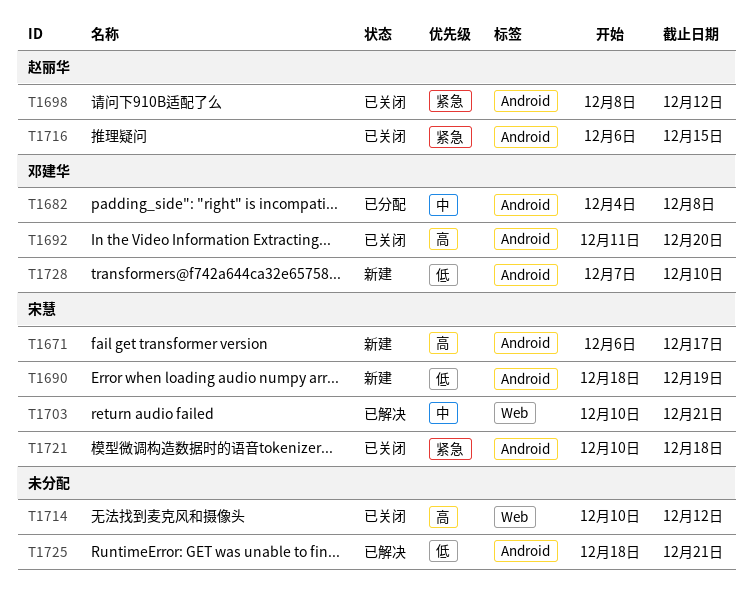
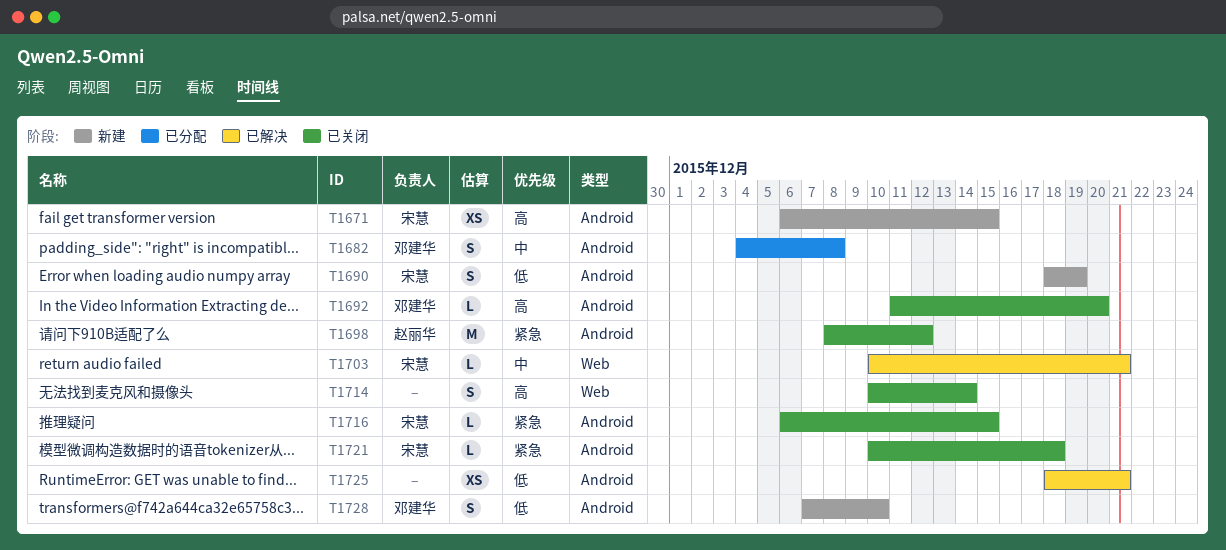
T1671, due: Dec 17 -> Dec 15
T1714, due: Dec 12 -> Dec 14
T1716, owner: 赵丽华 -> 宋慧

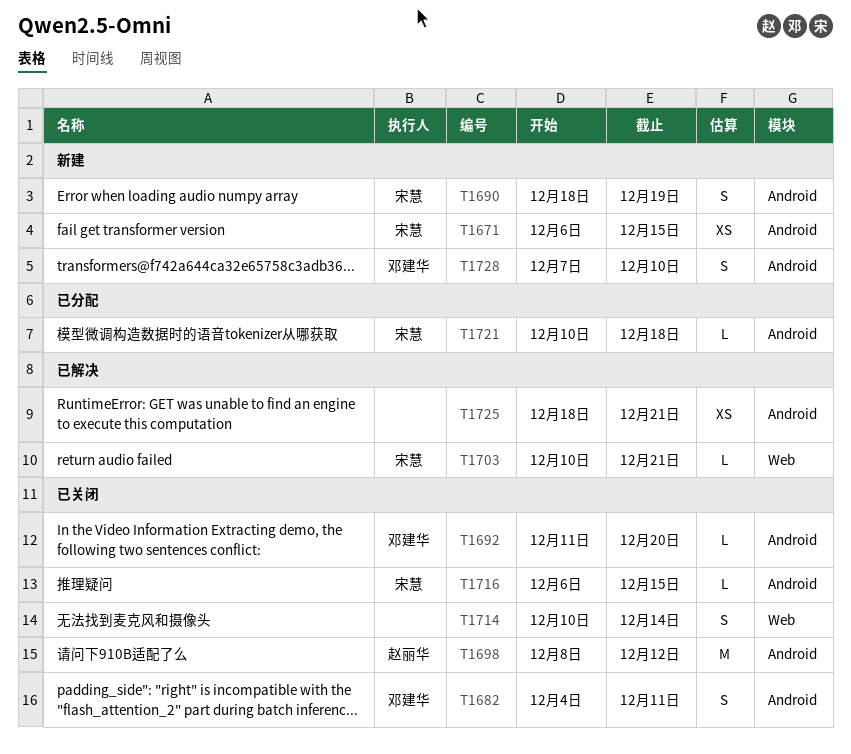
T1682, status: 已分配 -> 已关闭
T1682, due: Dec 8 -> Dec 11
T1721, status: 已关闭 -> 已分配

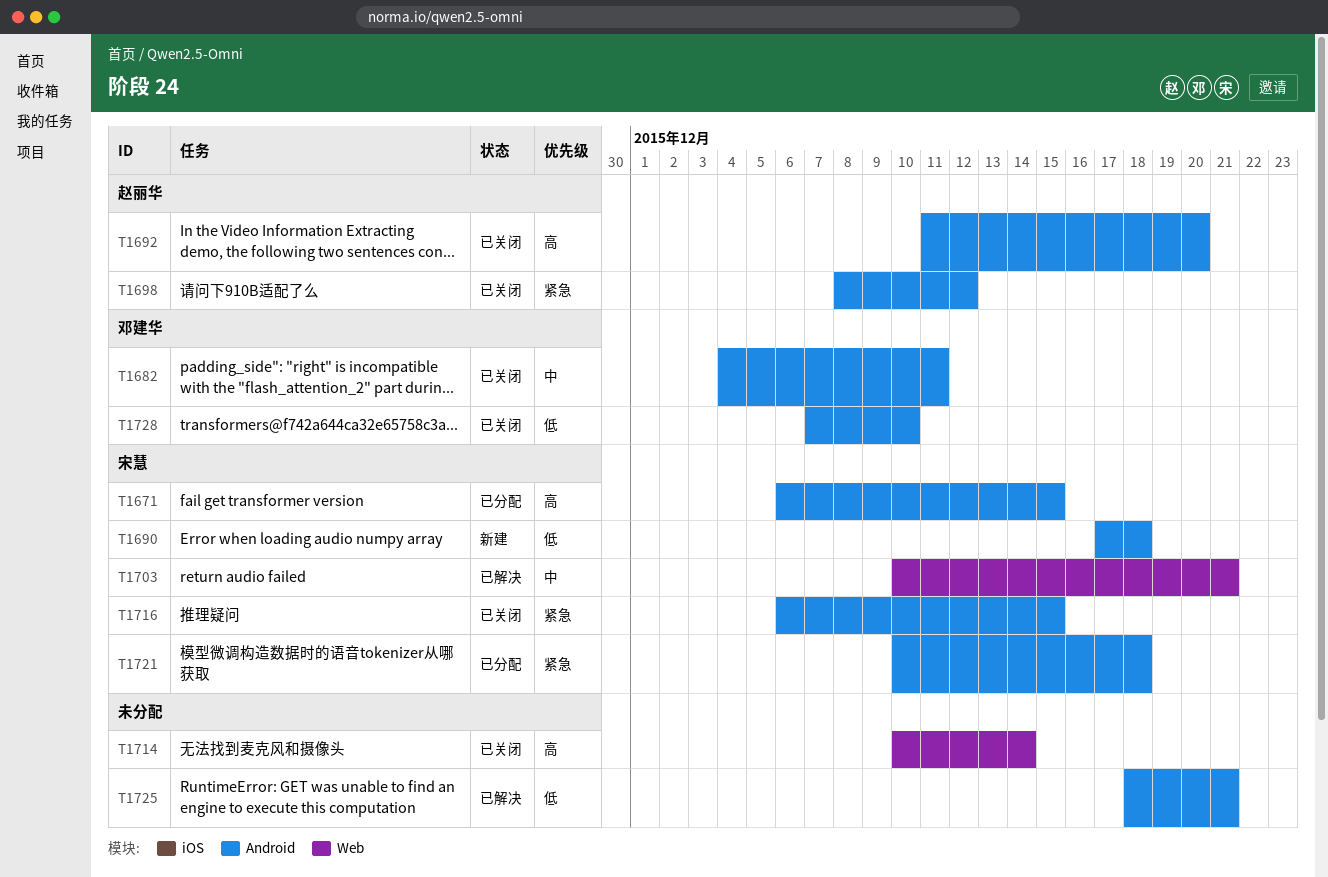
T1671, status: 新建 -> 已分配
T1690, start: Dec 18 -> Dec 17
T1690, due: Dec 19 -> Dec 18
T1692, owner: 邓建华 -> 赵丽华
T1728, status: 新建 -> 已关闭

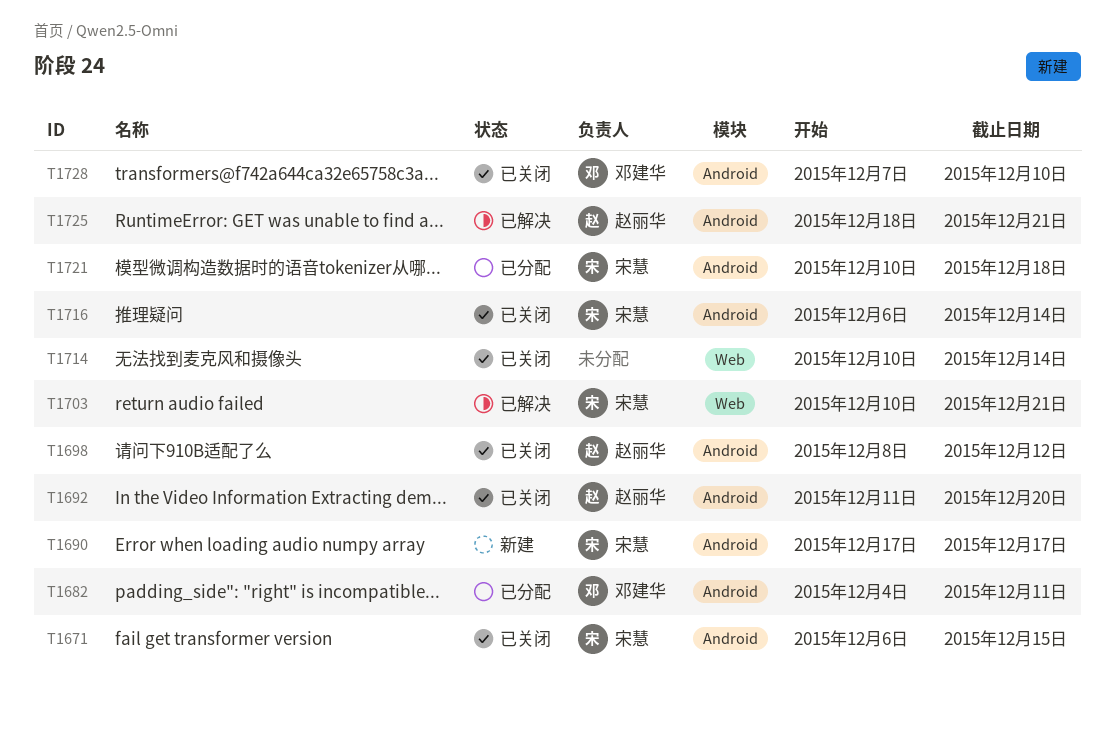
T1671, status: 已分配 -> 已关闭
T1682, status: 已关闭 -> 已分配
T1690, due: Dec 18 -> Dec 17
T1716, due: Dec 15 -> Dec 14
T1725, owner: none -> 赵丽华

